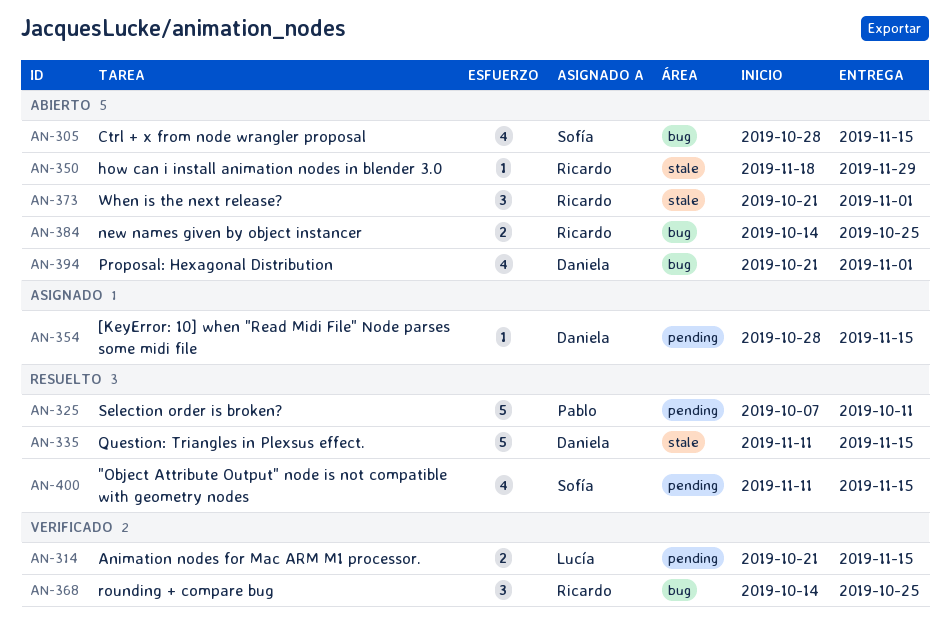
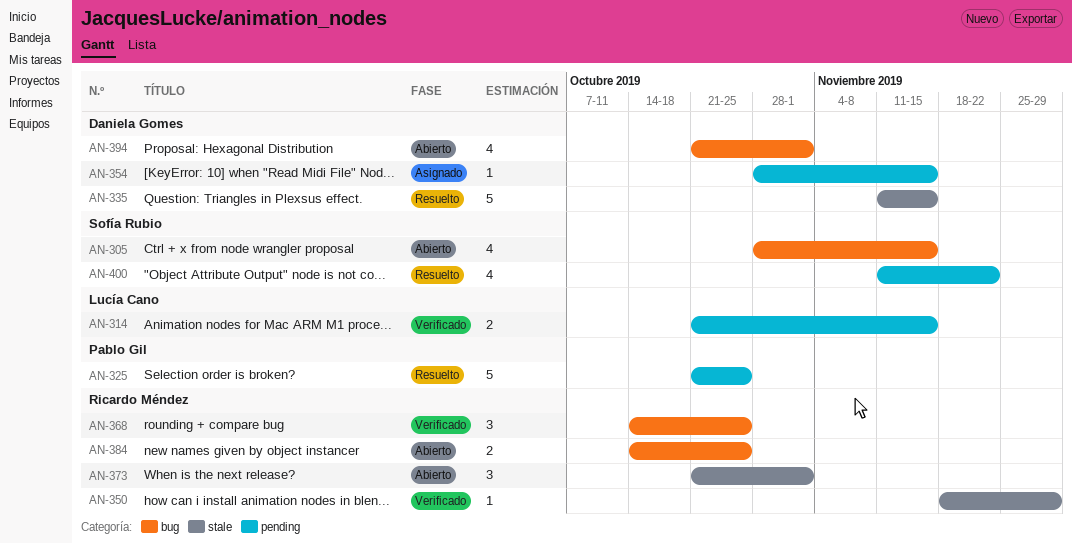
AN-325, start: Oct 7 -> Oct 21
AN-325, due: Oct 11 -> Oct 25
AN-350, status: Abierto -> Verificado
AN-400, due: Nov 15 -> Nov 22

